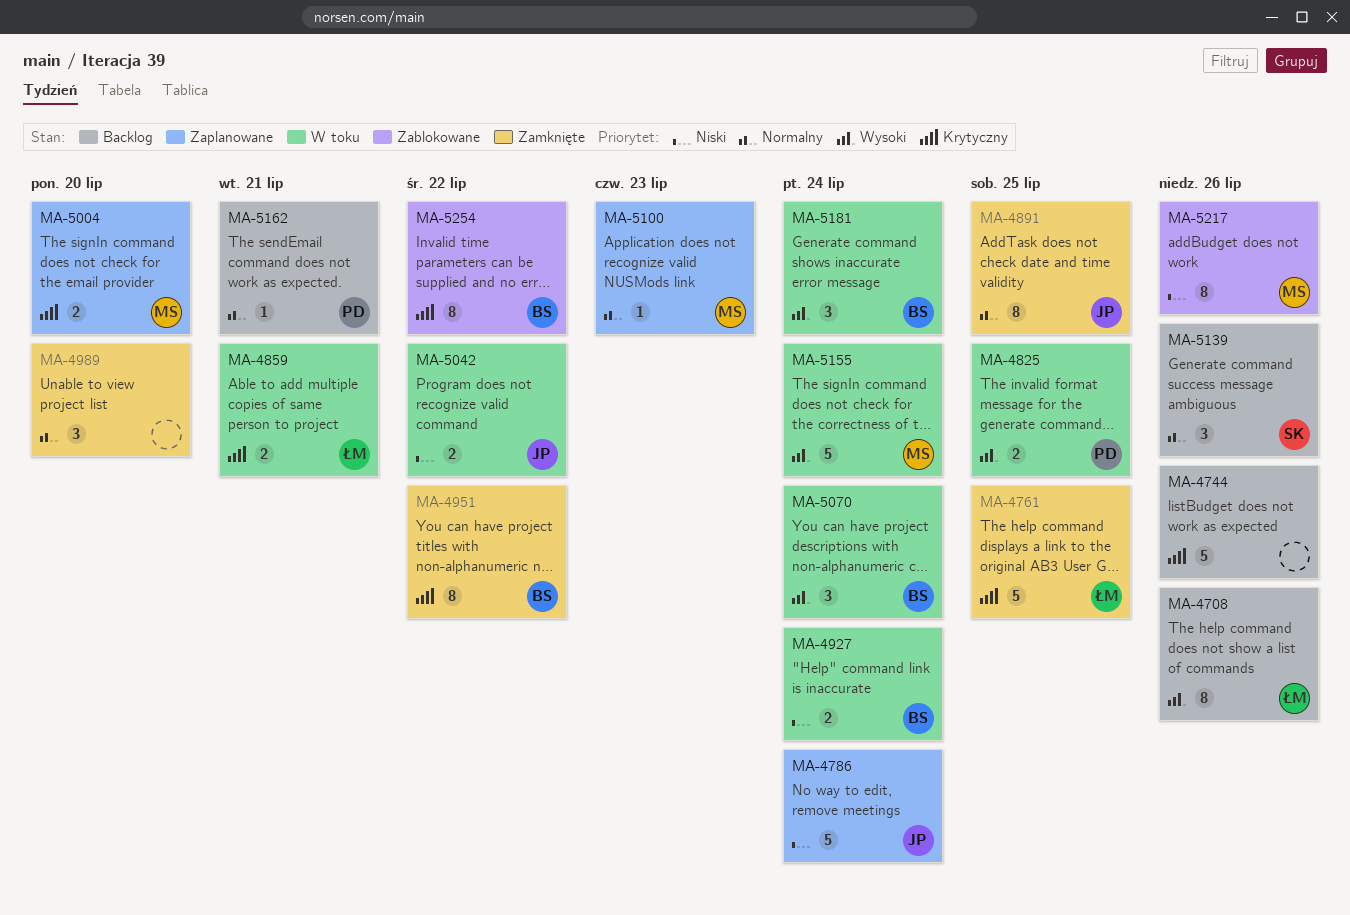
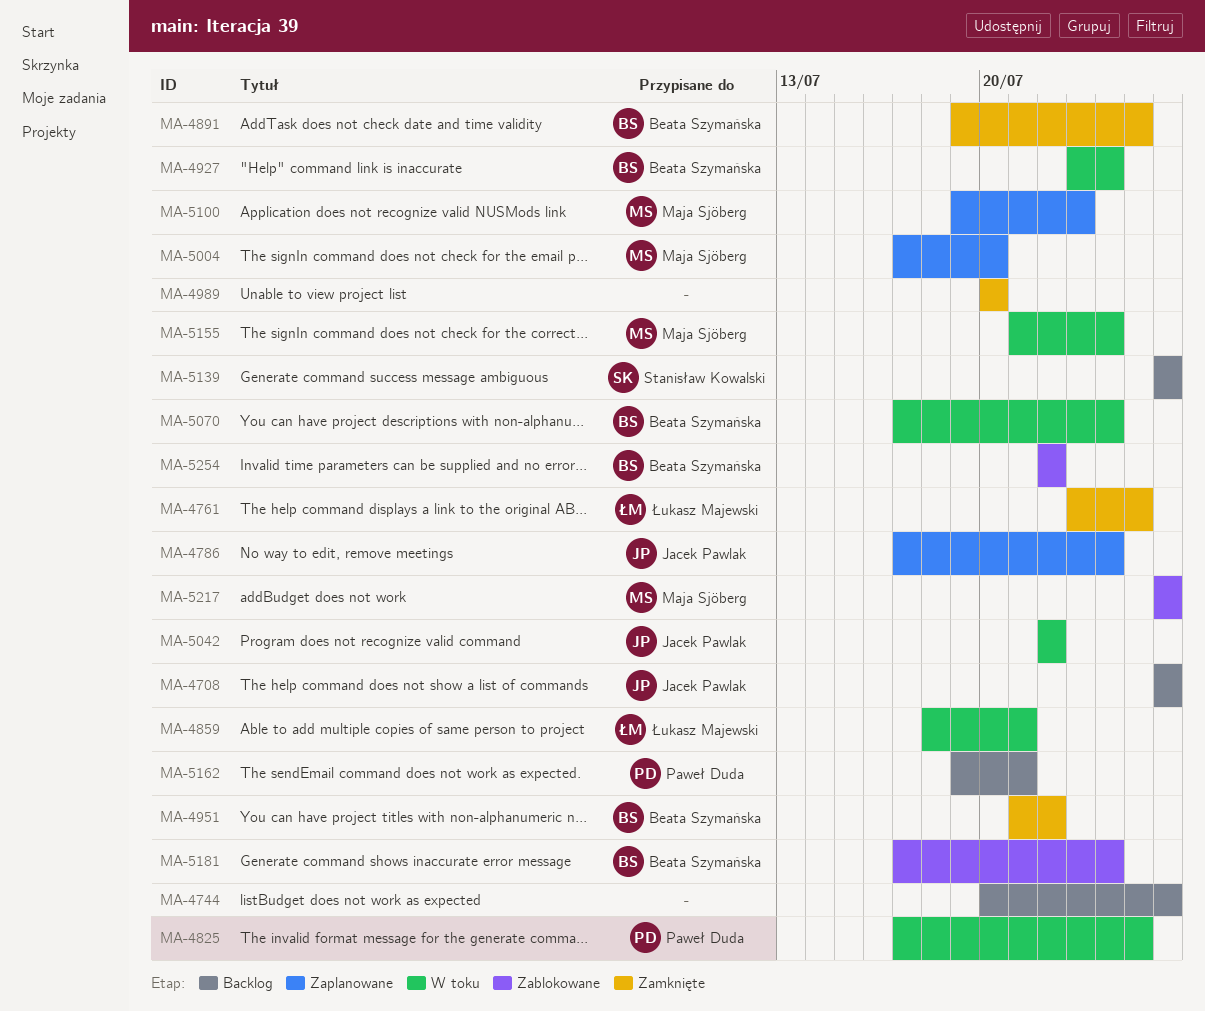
MA-4708, owner: Łukasz Majewski -> Jacek Pawlak
MA-4891, owner: Jacek Pawlak -> Beata Szymańska
MA-5181, status: W toku -> Zablokowane

